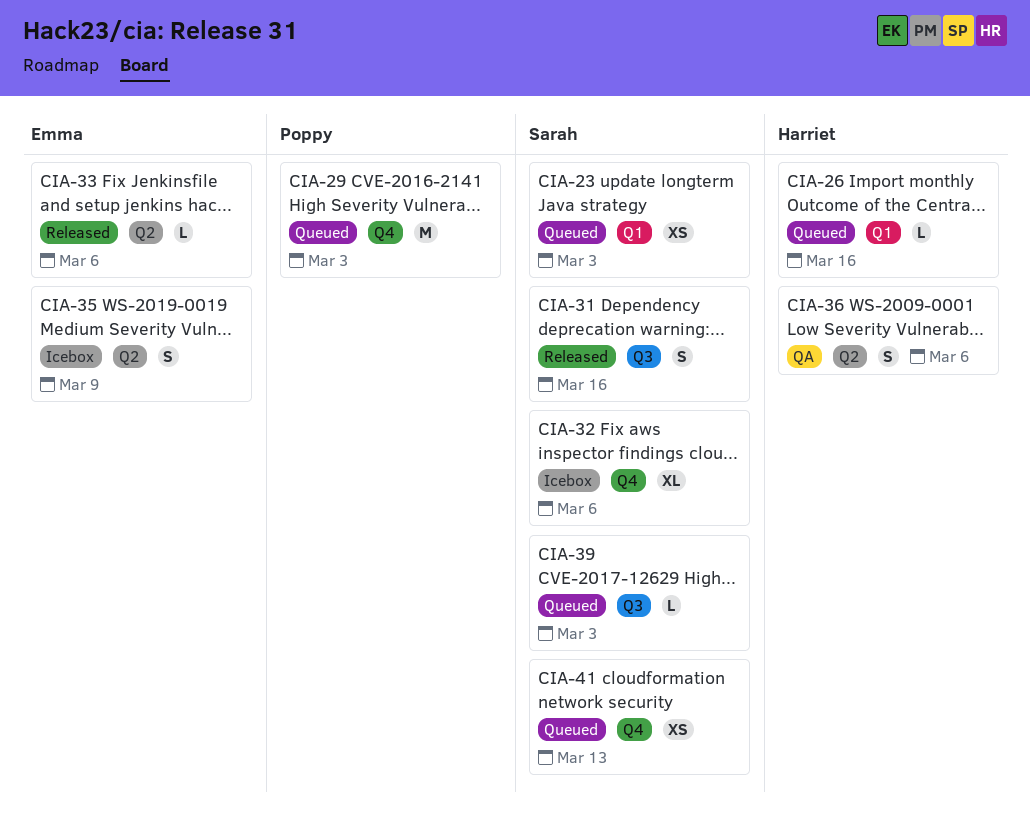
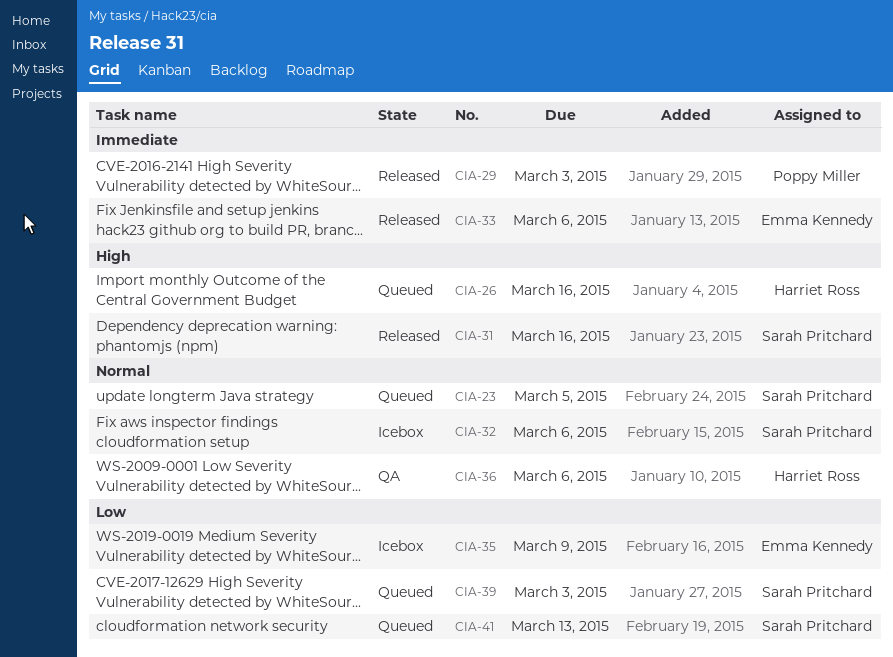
CIA-23, due: Mar 3 -> Mar 5
CIA-29, status: Queued -> Released

